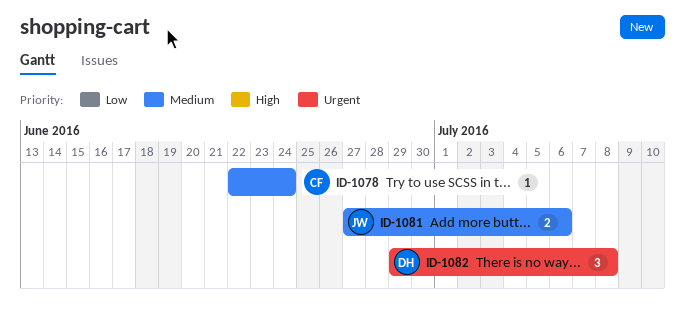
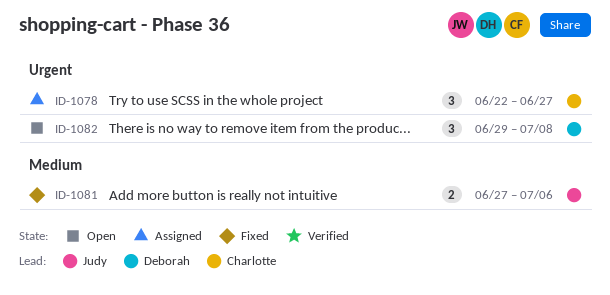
ID-1078, priority: Medium -> Urgent
ID-1078, estimate: 1 -> 3
ID-1078, due: Jun 24 -> Jun 27

